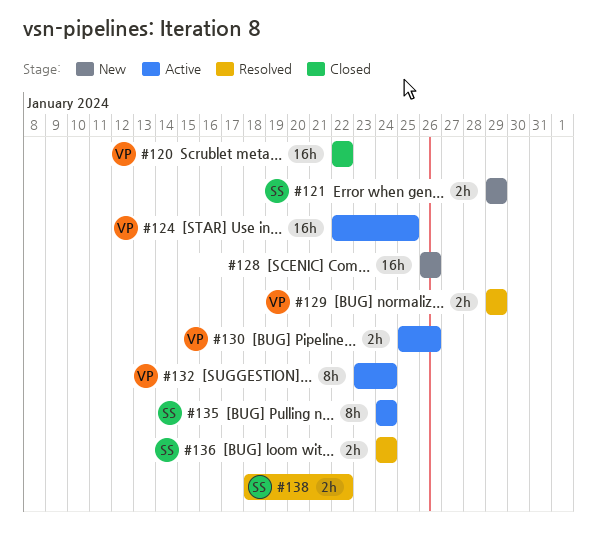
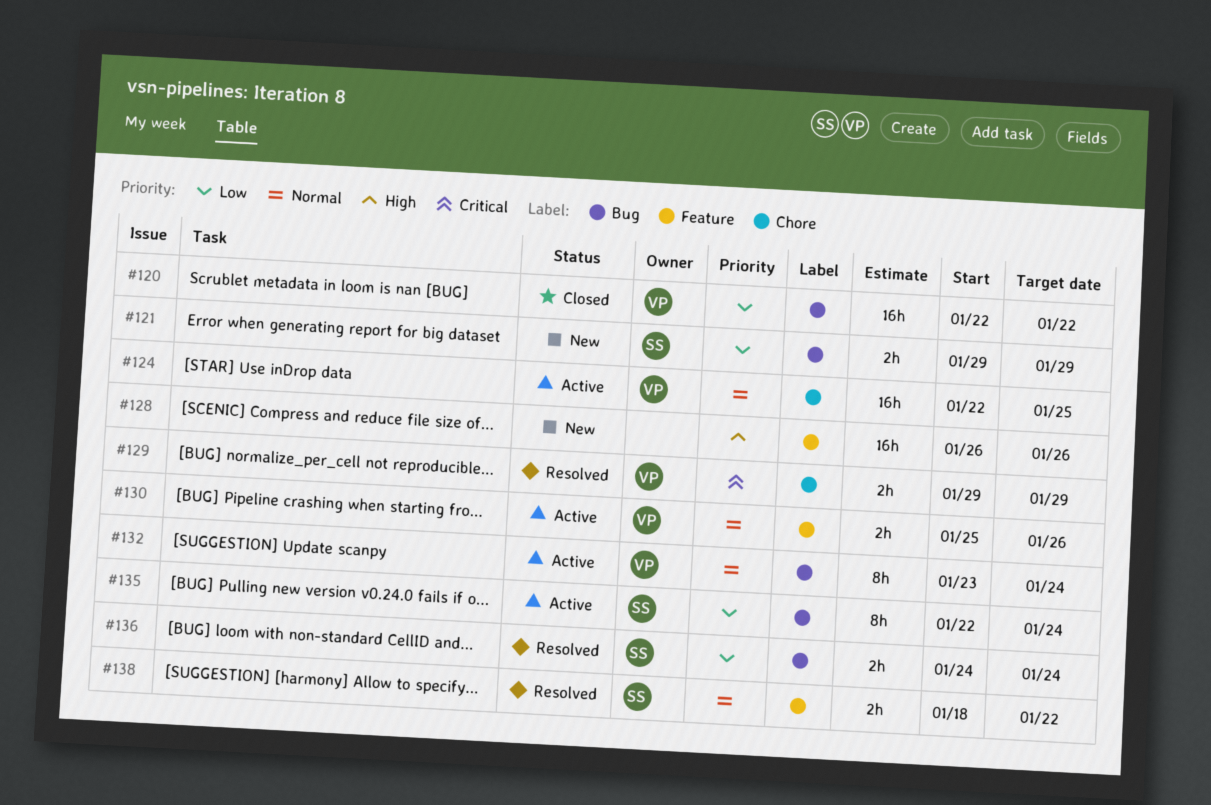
#135, start: Jan 24 -> Jan 22

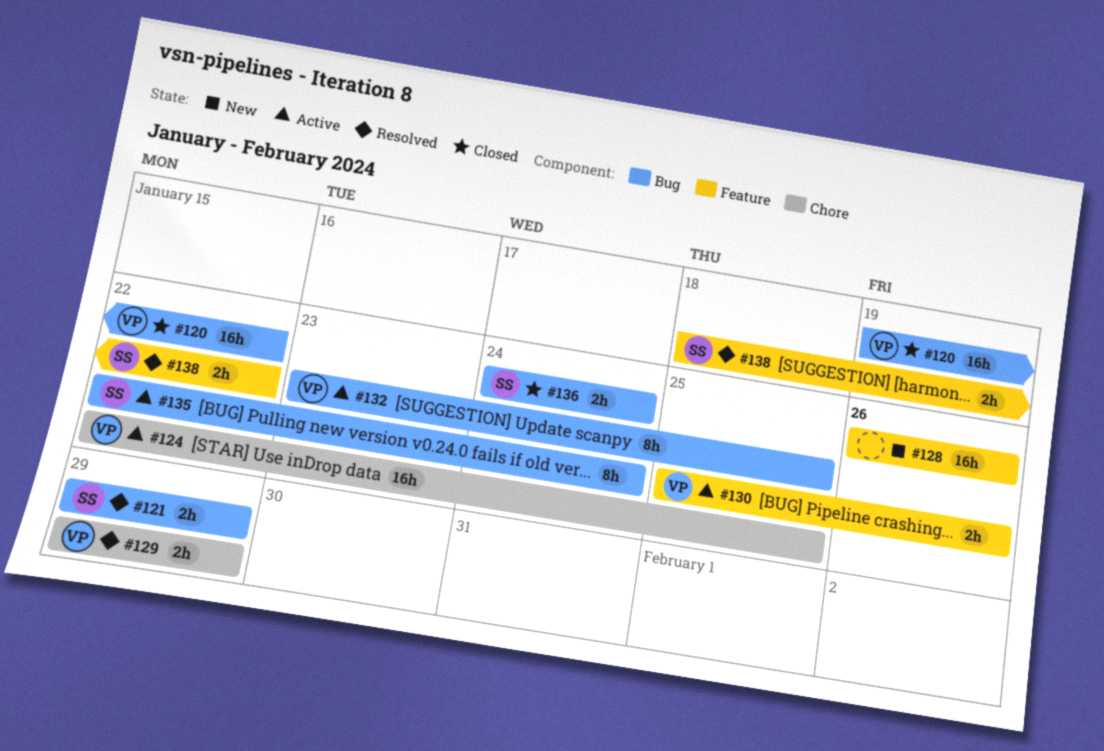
#120, start: Jan 22 -> Jan 19
#121, status: New -> Resolved
#132, due: Jan 24 -> Jan 25
#136, status: Resolved -> Closed

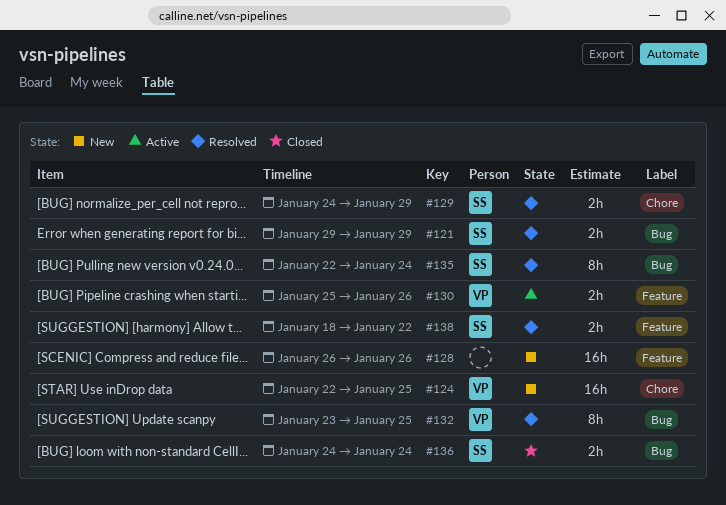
#120: present -> none
#124, status: Active -> New
#129, owner: VP -> SS
#129, start: Jan 29 -> Jan 24
#132, status: Active -> Resolved
#135, status: Active -> Resolved

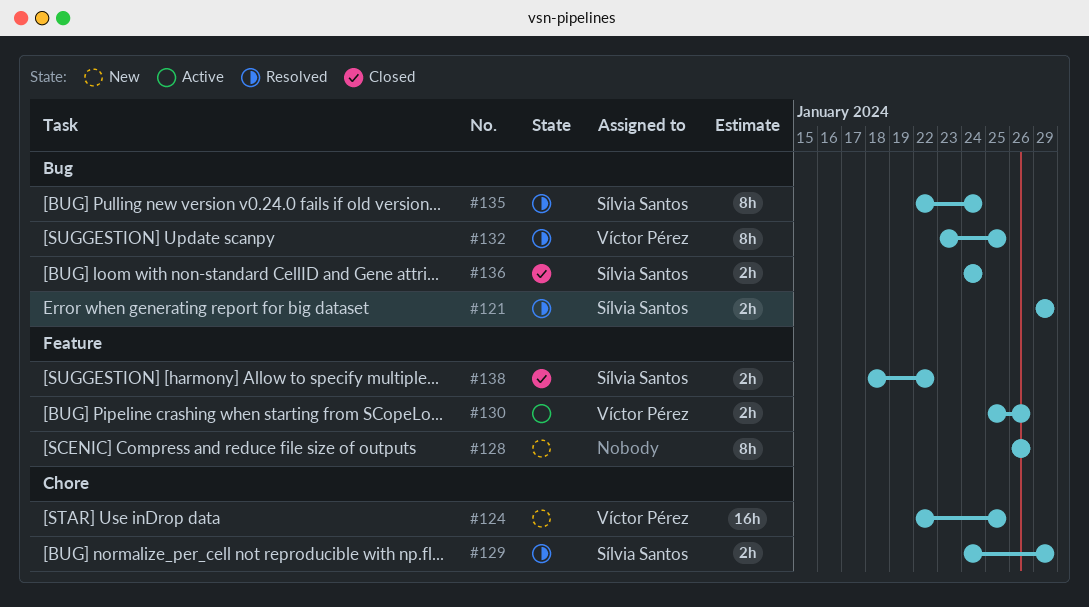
#128, estimate: 16h -> 8h
#138, status: Resolved -> Closed

